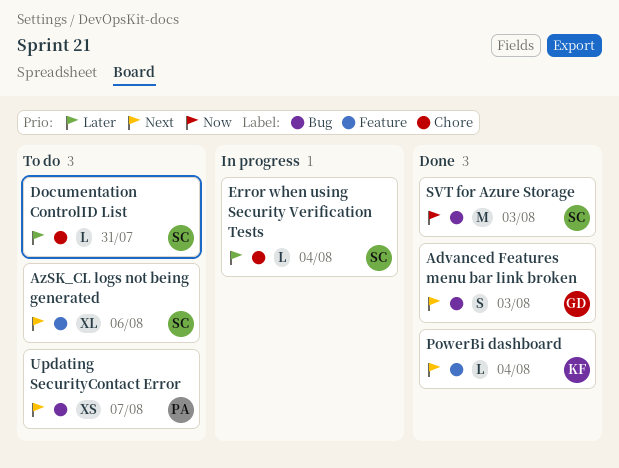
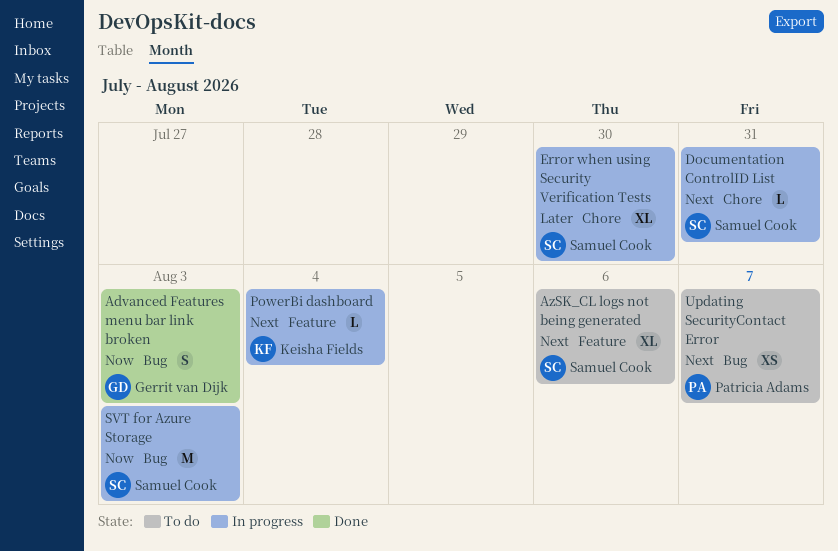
Advanced Features menu bar link broken, priority: Next -> Now
Documentation ControlID List, status: To do -> In progress
Documentation ControlID List, priority: Later -> Next
Error when using Security Verification Tests, estimate: L -> XL
Error when using Security Verification Tests, due: Aug 4 -> Jul 30
PowerBi dashboard, status: Done -> In progress
SVT for Azure Storage, status: Done -> In progress

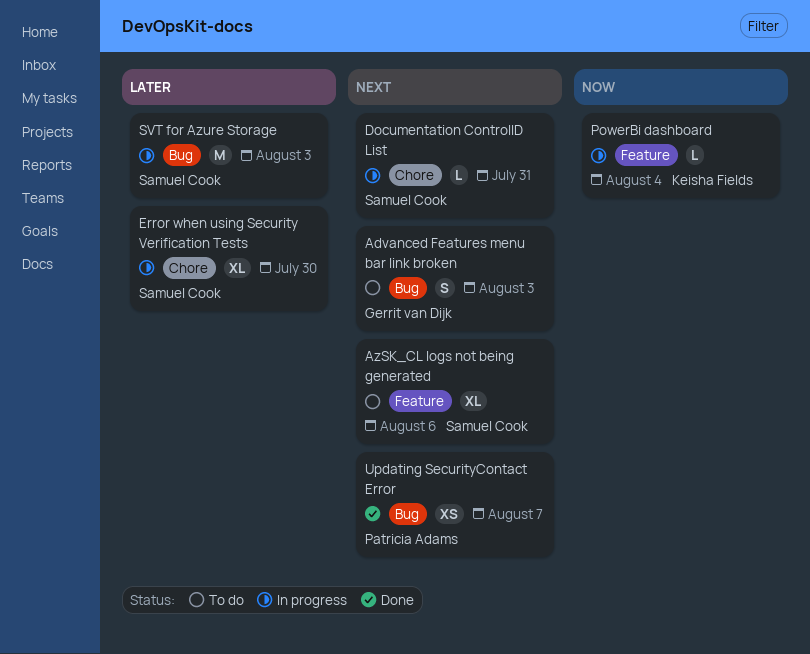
Advanced Features menu bar link broken, status: Done -> To do
Advanced Features menu bar link broken, priority: Now -> Next
PowerBi dashboard, priority: Next -> Now
SVT for Azure Storage, priority: Now -> Later
Updating SecurityContact Error, status: To do -> Done

